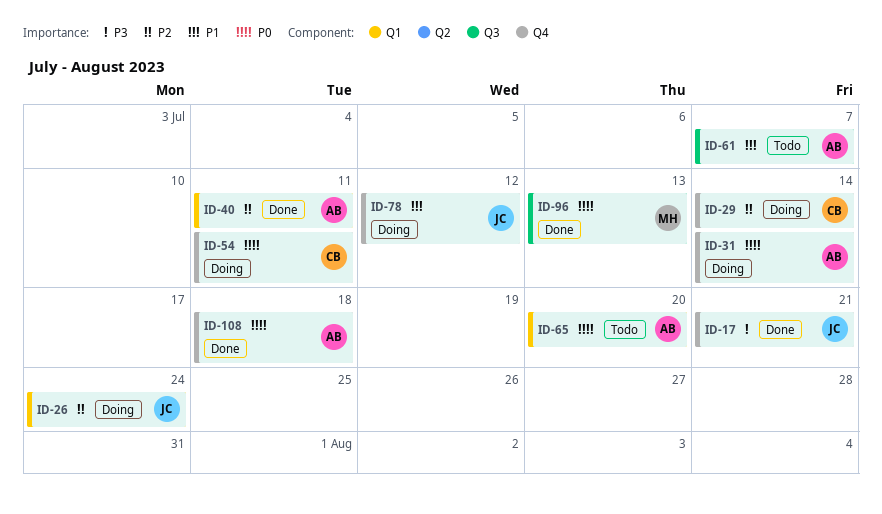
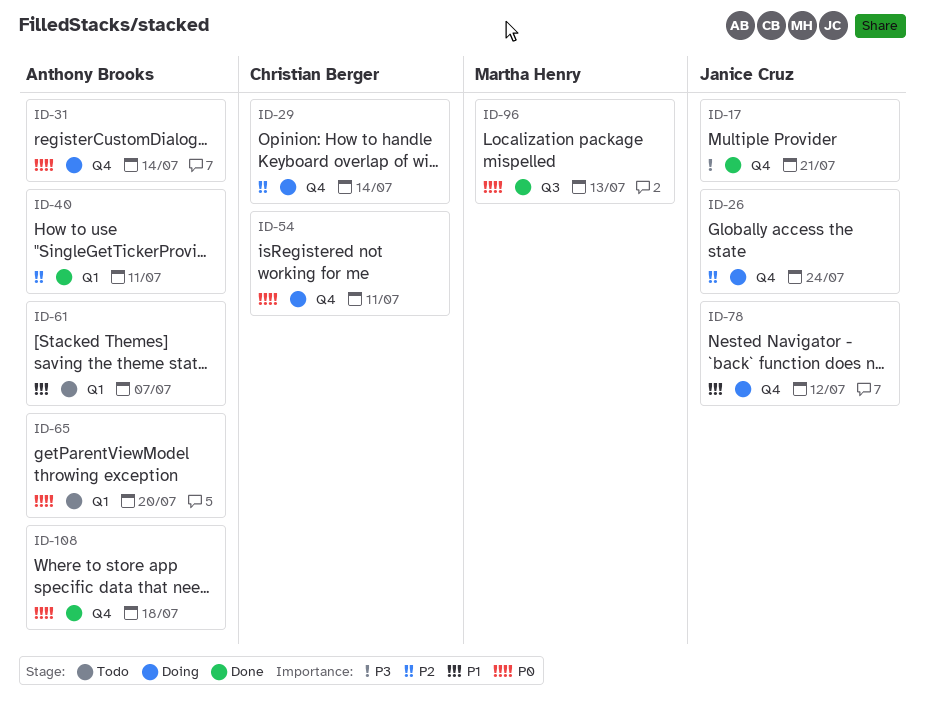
ID-26, label: Q1 -> Q4
ID-61, label: Q3 -> Q1

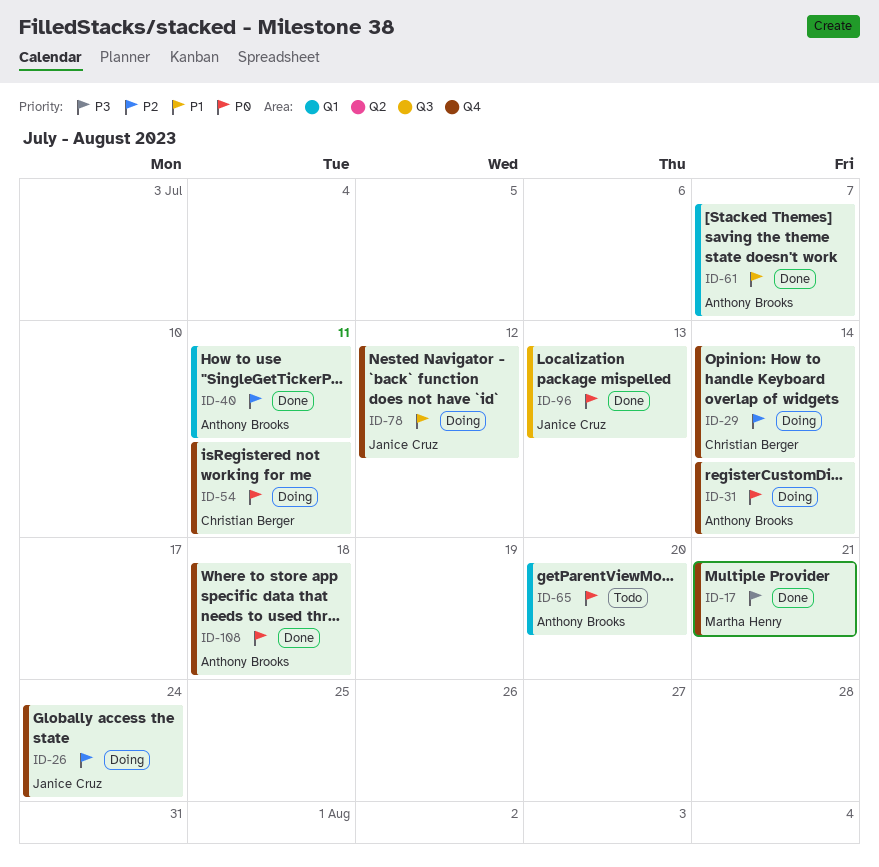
ID-17, owner: Janice Cruz -> Martha Henry
ID-61, status: Todo -> Done
ID-96, owner: Martha Henry -> Janice Cruz

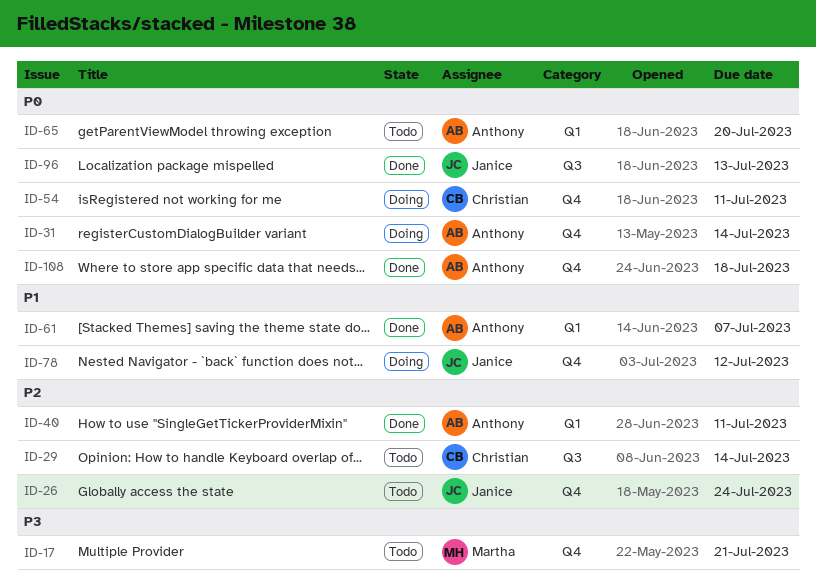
ID-17, status: Done -> Todo
ID-26, status: Doing -> Todo
ID-29, status: Doing -> Todo
ID-29, label: Q4 -> Q3

